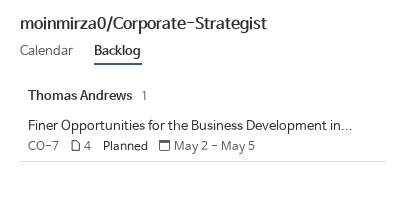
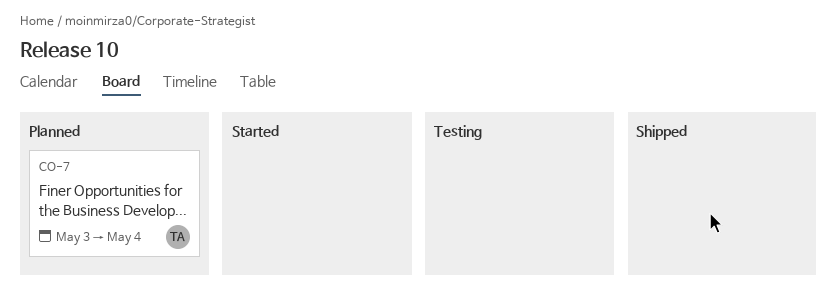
CO-7, start: May 2 -> May 3
CO-7, due: May 5 -> May 4

